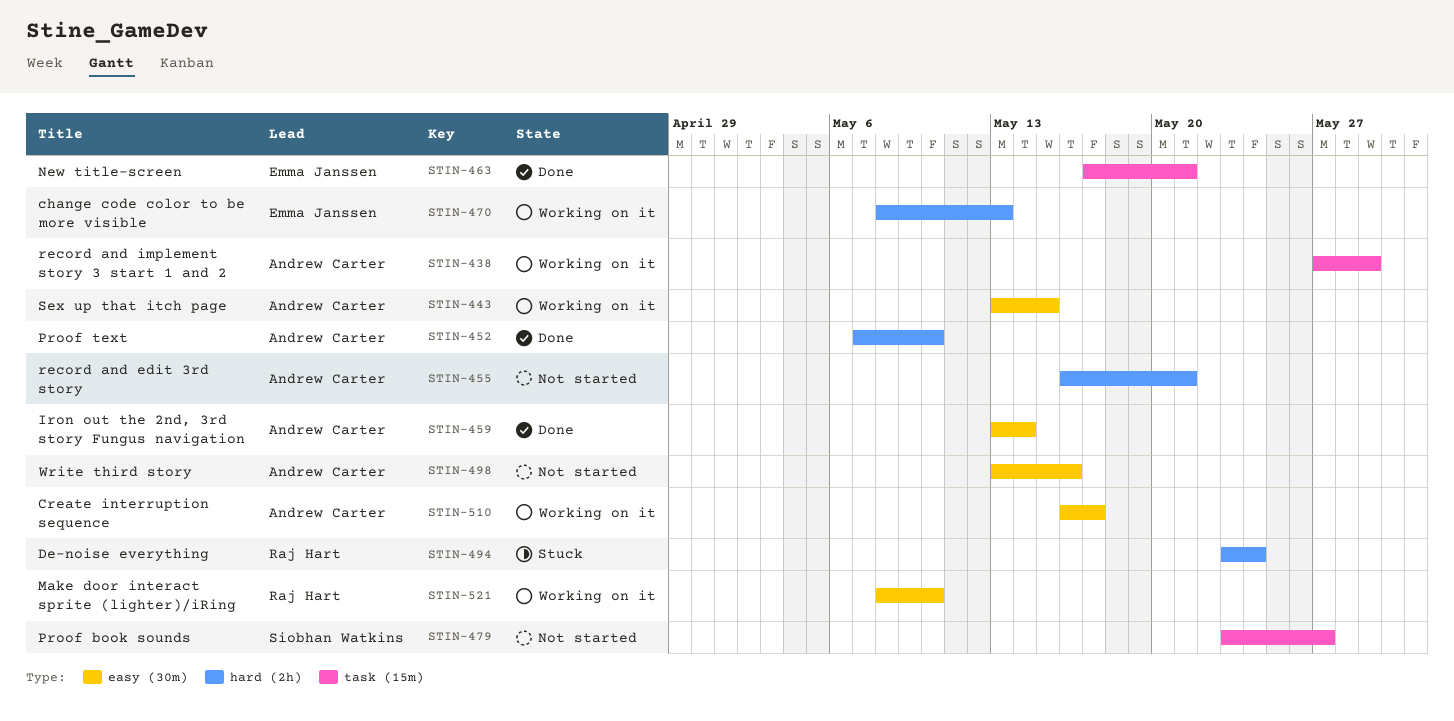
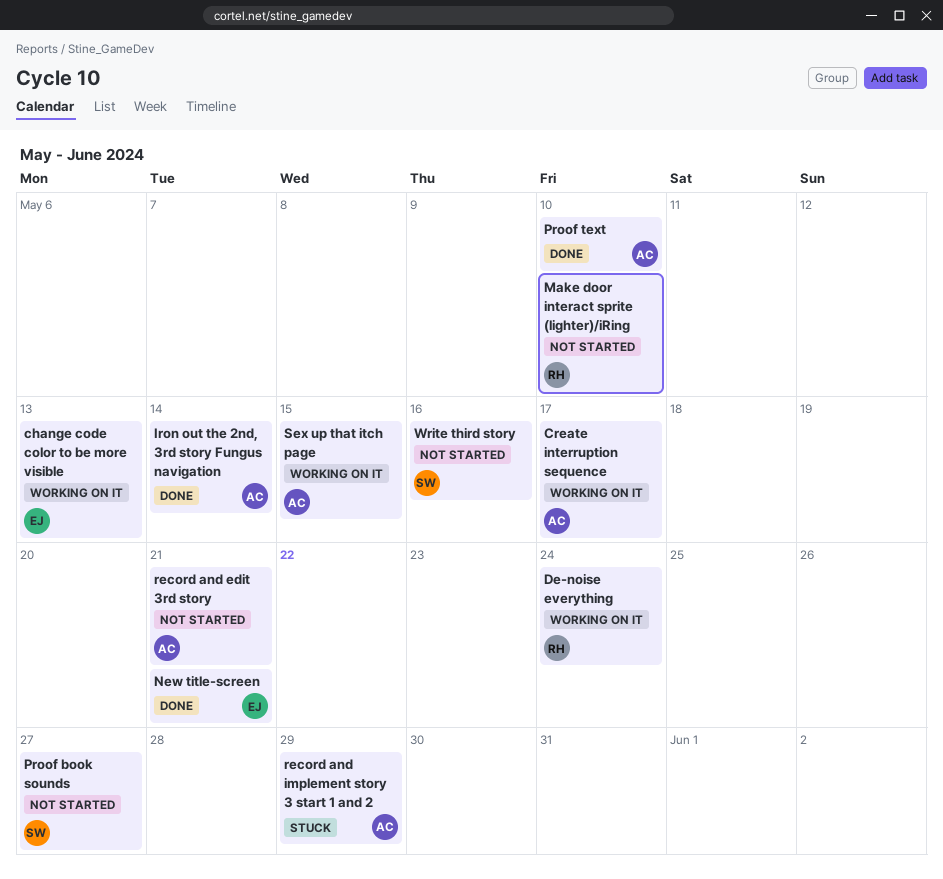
De-noise everything, status: Stuck -> Working on it
Make door interact sprite (lighter)/iRing, status: Working on it -> Not started
record and implement story 3 start 1 and 2, status: Working on it -> Stuck
Write third story, owner: Andrew Carter -> Siobhan Watkins

